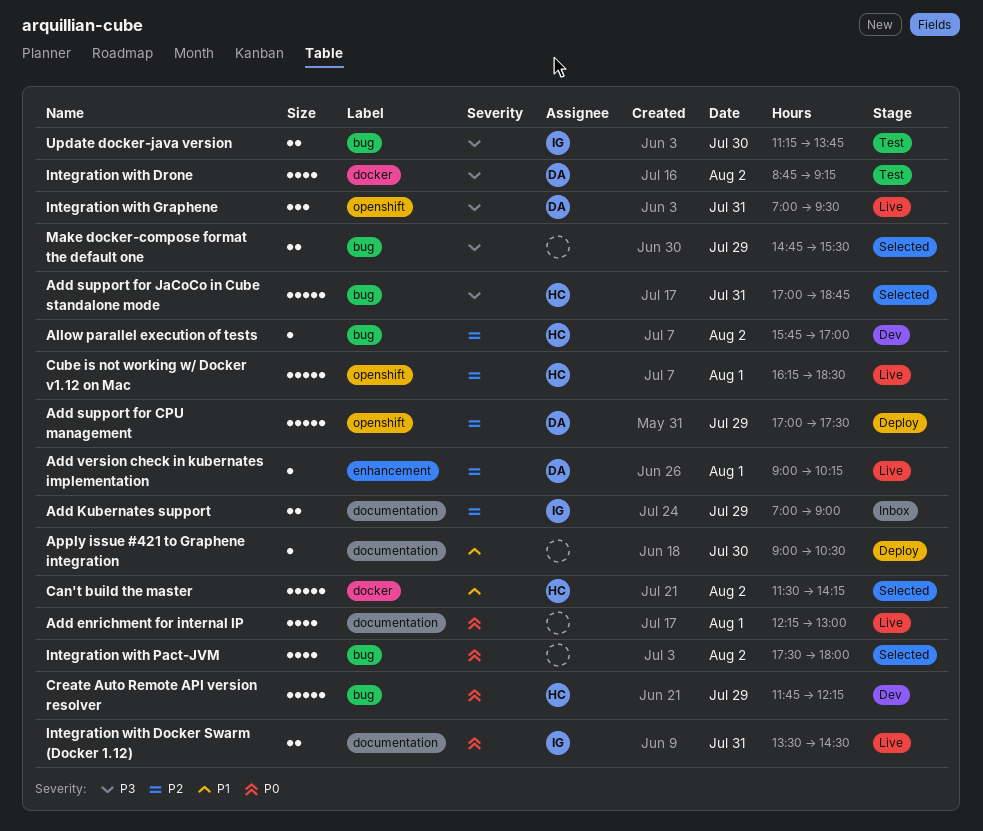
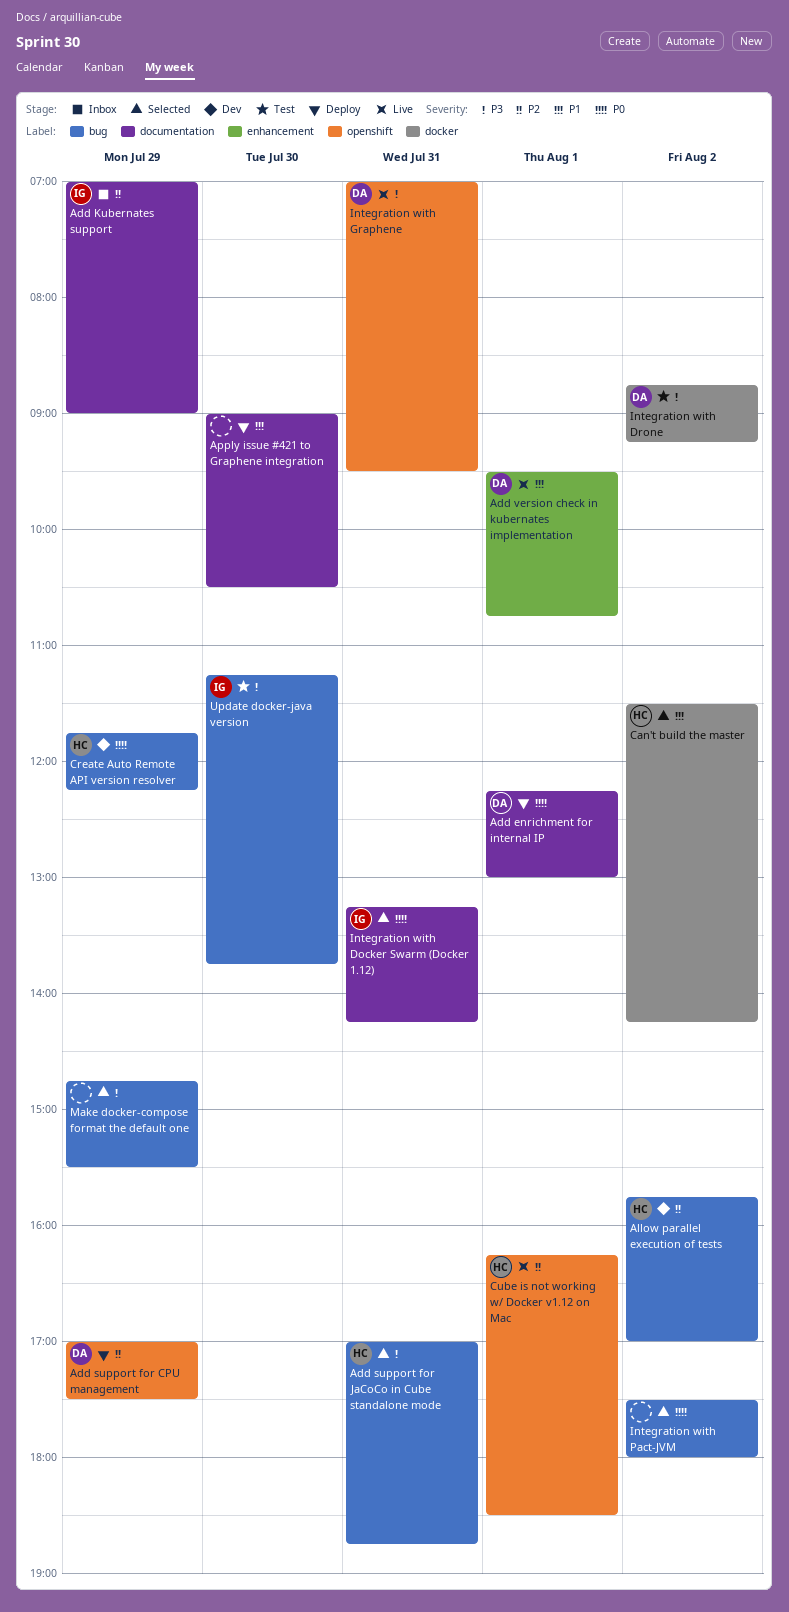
Add enrichment for internal IP, status: Live -> Deploy
Add enrichment for internal IP, owner: none -> DA
Add version check in kubernates implementation, priority: P2 -> P1
Add version check in kubernates implementation, begins: 09:00 -> 09:30
Add version check in kubernates implementation, ends: 10:15 -> 10:45
Integration with Docker Swarm (Docker 1.12), status: Live -> Selected
Integration with Docker Swarm (Docker 1.12), begins: 13:30 -> 13:15
Integration with Docker Swarm (Docker 1.12), ends: 14:30 -> 14:15

